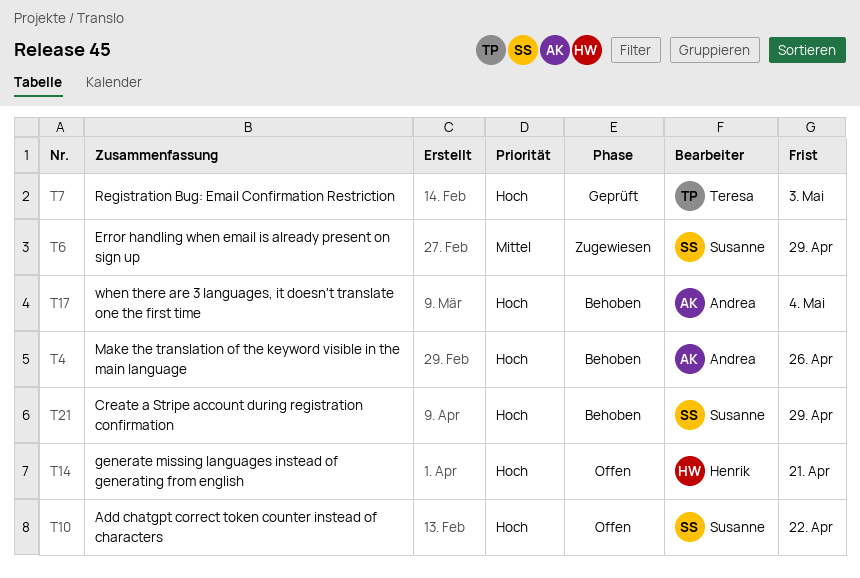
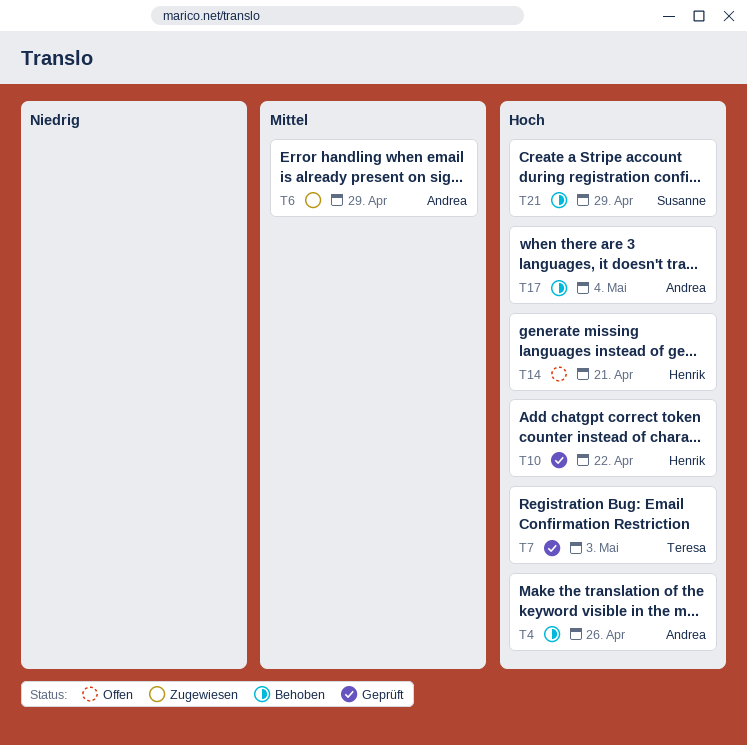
T6, owner: Susanne -> Andrea
T10, status: Offen -> Geprüft
T10, owner: Susanne -> Henrik

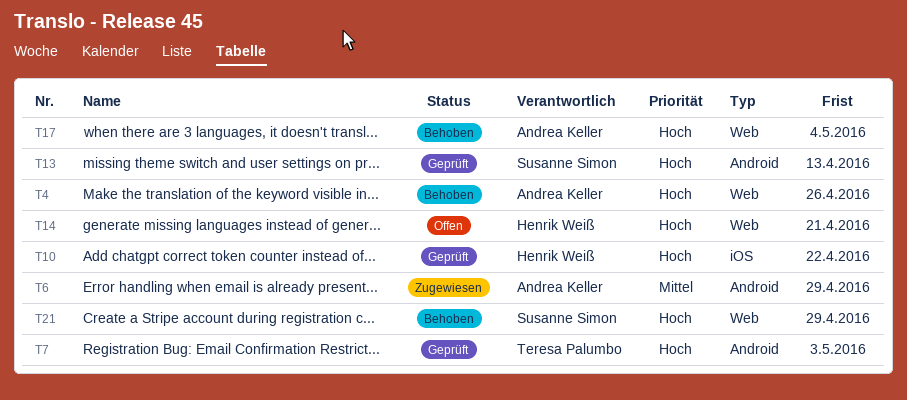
T13: none -> present

